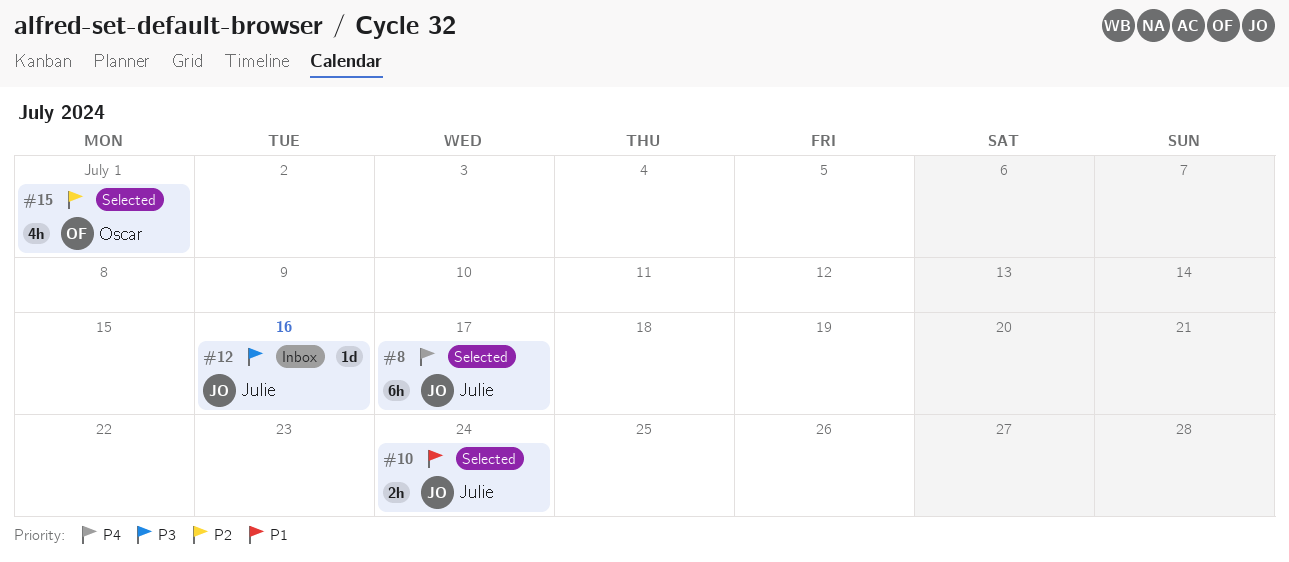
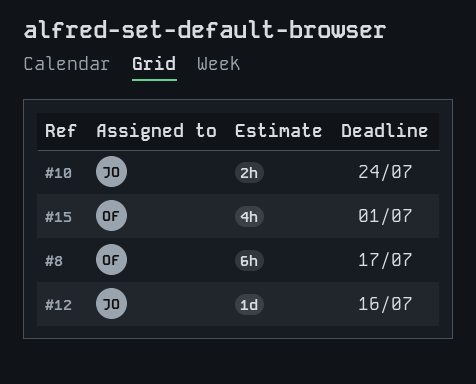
#8, owner: Julie -> Oscar

